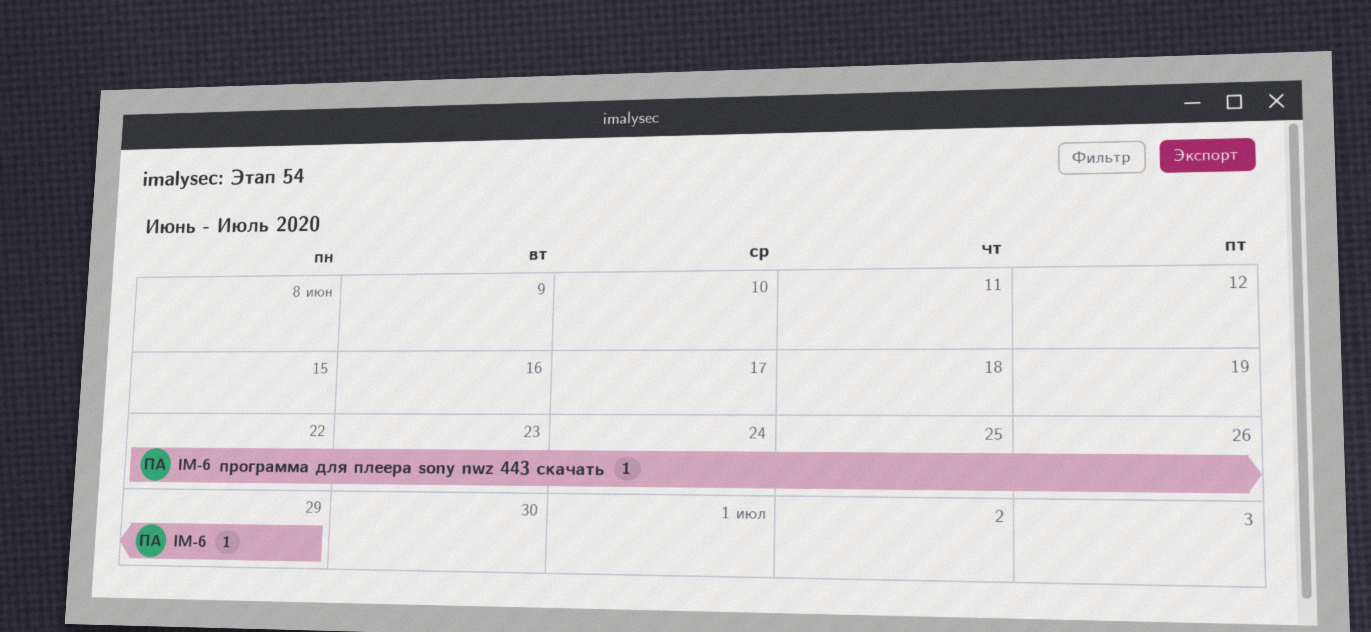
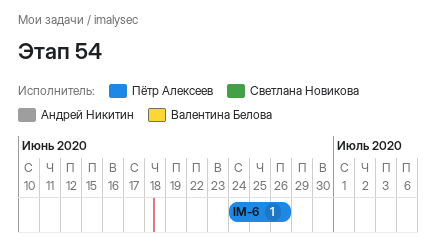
IM-6, start: Jun 22 -> Jun 24
IM-6, due: Jun 29 -> Jun 26

